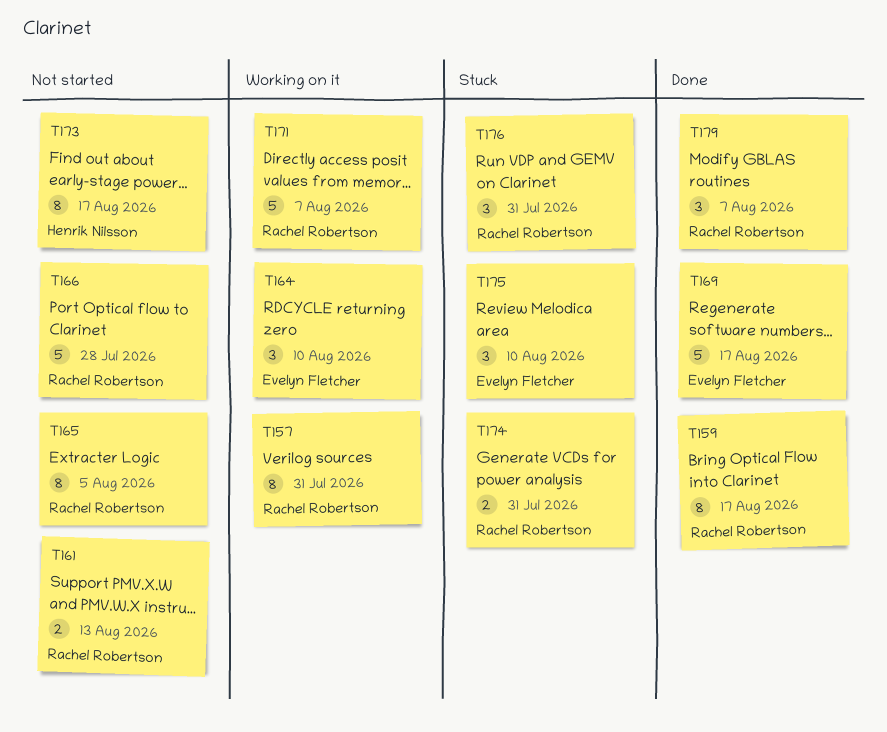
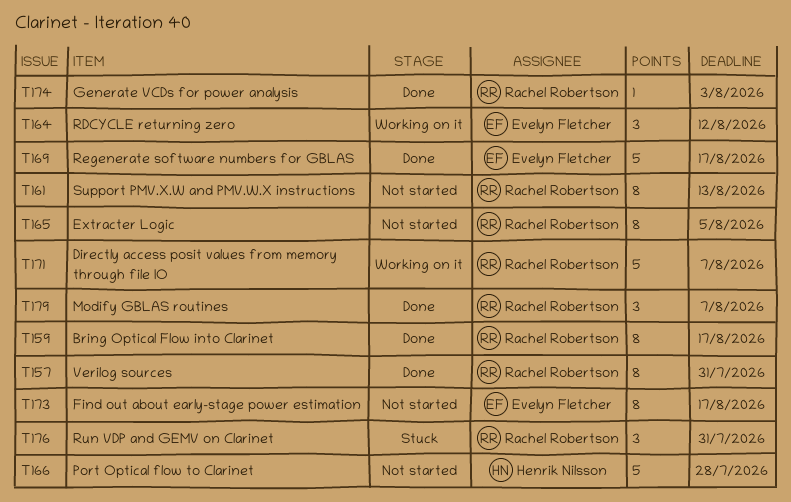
T157, status: Working on it -> Done
T161, estimate: 2 -> 8
T164, due: Aug 10 -> Aug 12
T166, owner: Rachel Robertson -> Henrik Nilsson
T173, owner: Henrik Nilsson -> Evelyn Fletcher
T174, status: Stuck -> Done
T174, estimate: 2 -> 1
T174, due: Jul 31 -> Aug 3
T175: present -> none

